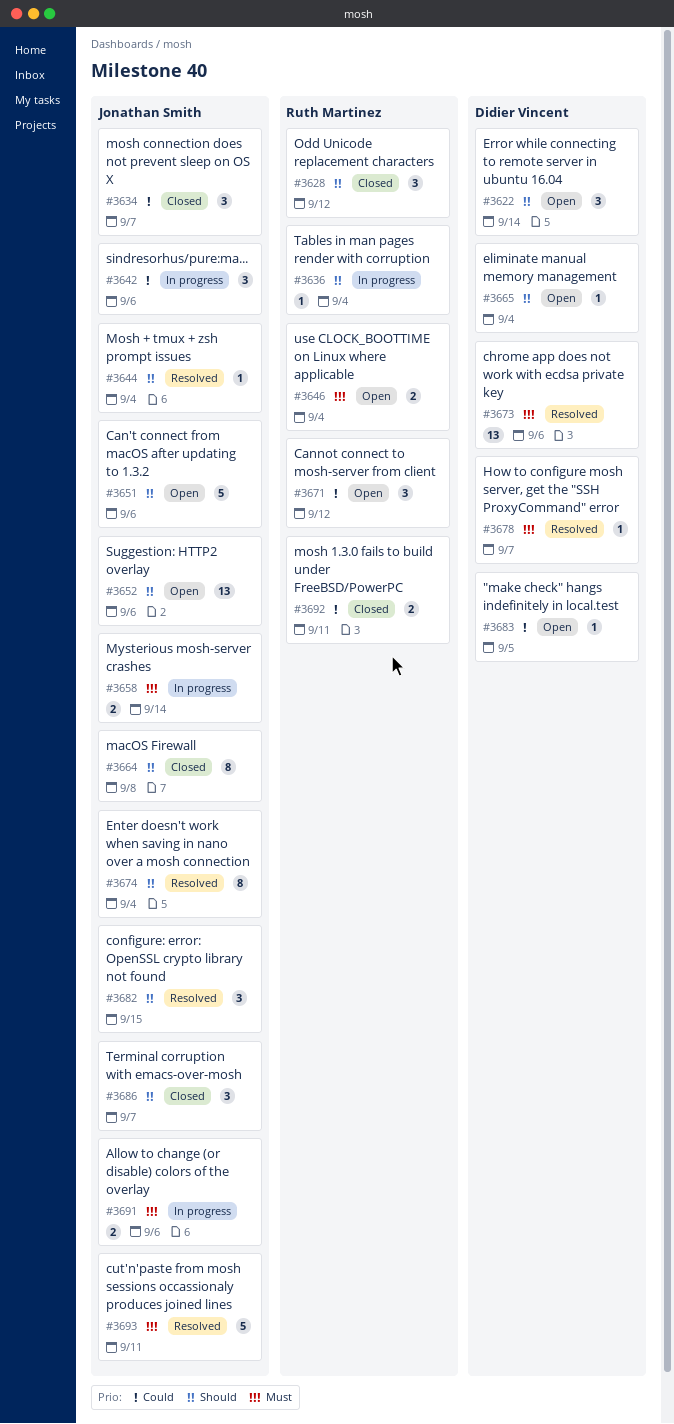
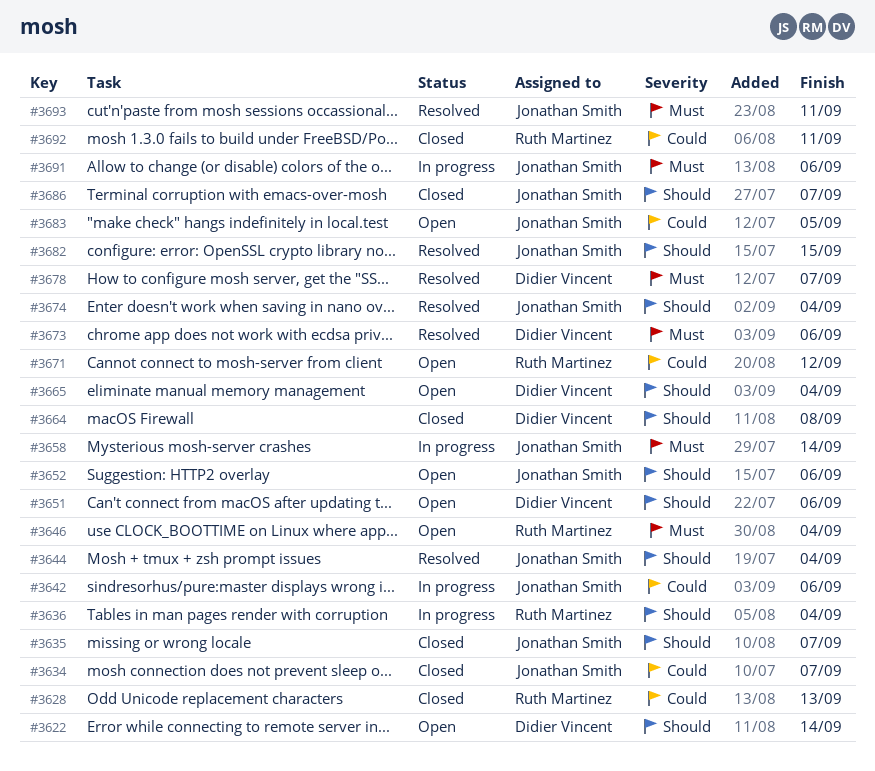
#3628, priority: Should -> Could
#3628, due: Sep 12 -> Sep 13
#3635: none -> present
#3651, owner: Jonathan Smith -> Didier Vincent
#3664, owner: Jonathan Smith -> Didier Vincent
#3683, owner: Didier Vincent -> Jonathan Smith

